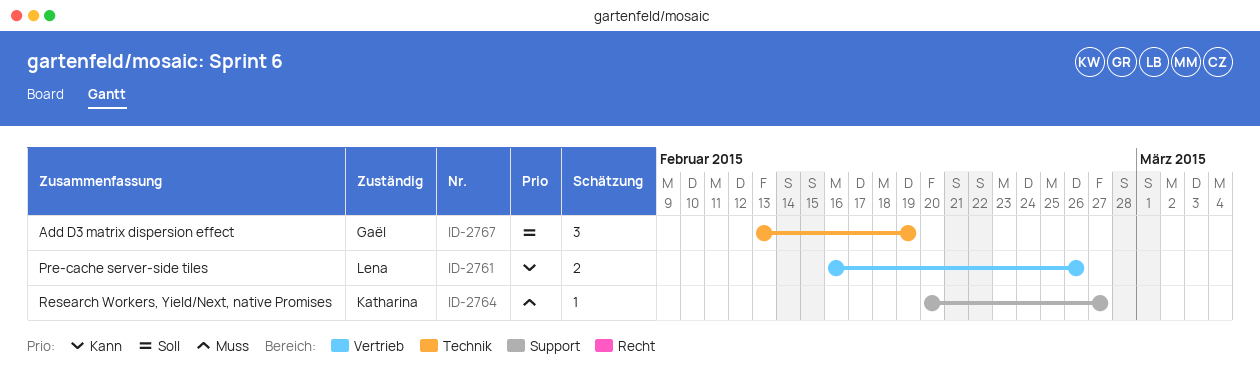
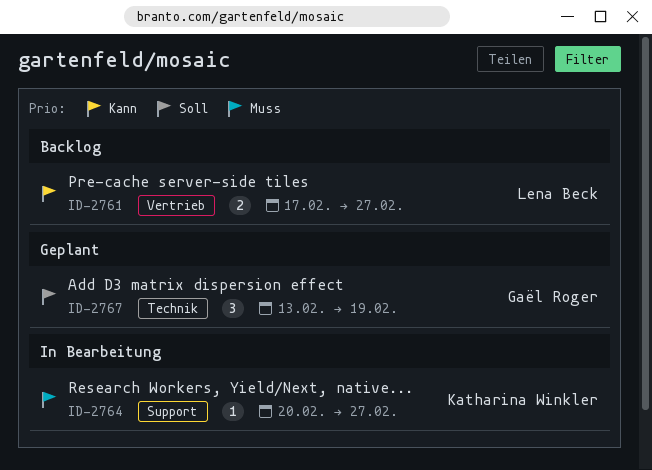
ID-2761, start: Feb 16 -> Feb 17
ID-2761, due: Feb 26 -> Feb 27

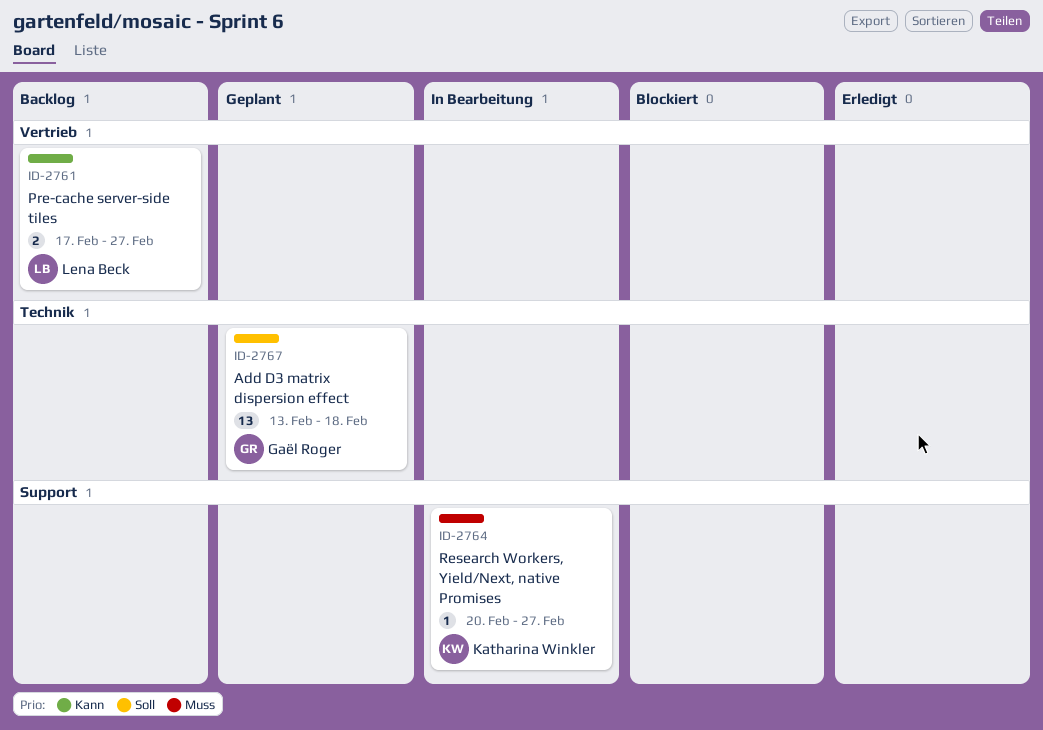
ID-2767, estimate: 3 -> 13
ID-2767, due: Feb 19 -> Feb 18

